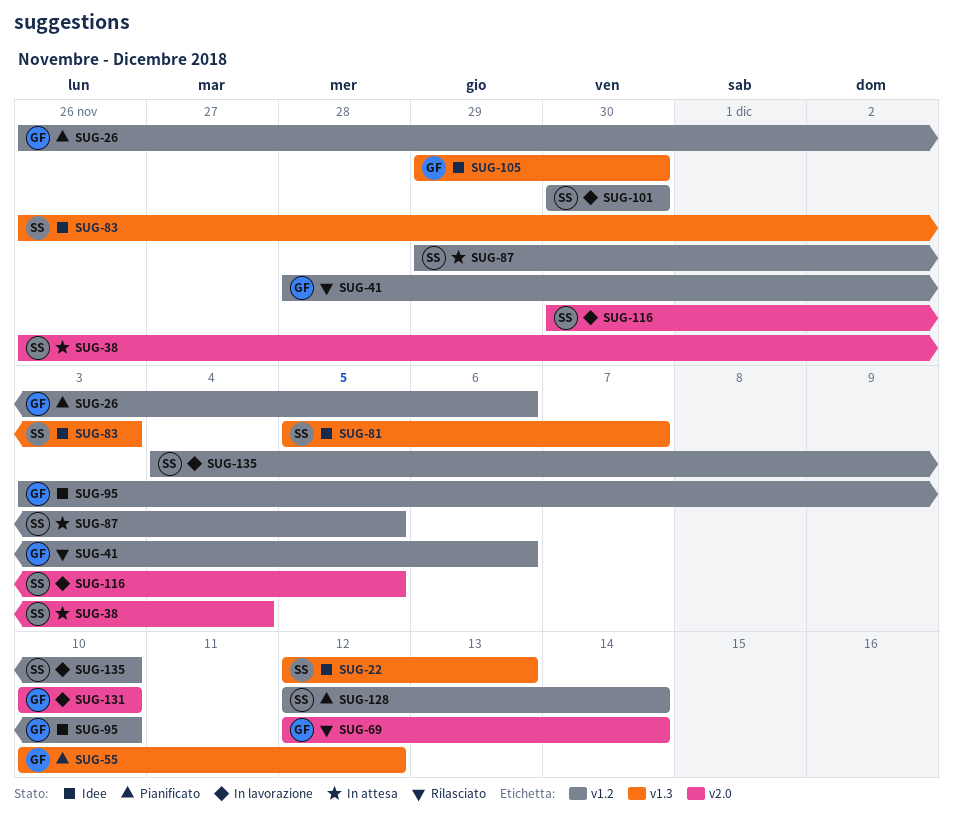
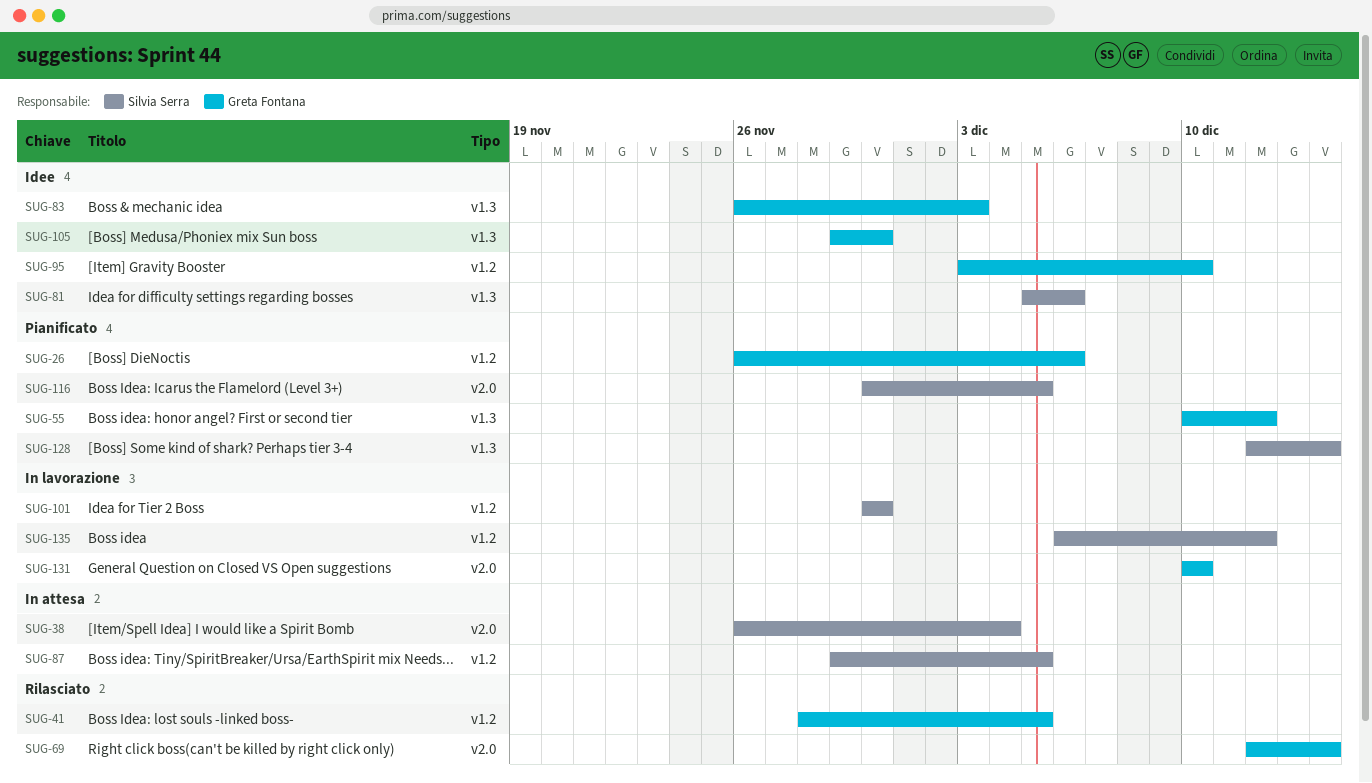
SUG-22: present -> none
SUG-41, due: Dec 6 -> Dec 5
SUG-81, due: Dec 7 -> Dec 6
SUG-83, owner: Silvia Serra -> Greta Fontana
SUG-116, status: In lavorazione -> Pianificato
SUG-128, label: v1.2 -> v1.3
SUG-135, start: Dec 4 -> Dec 6
SUG-135, due: Dec 10 -> Dec 12

